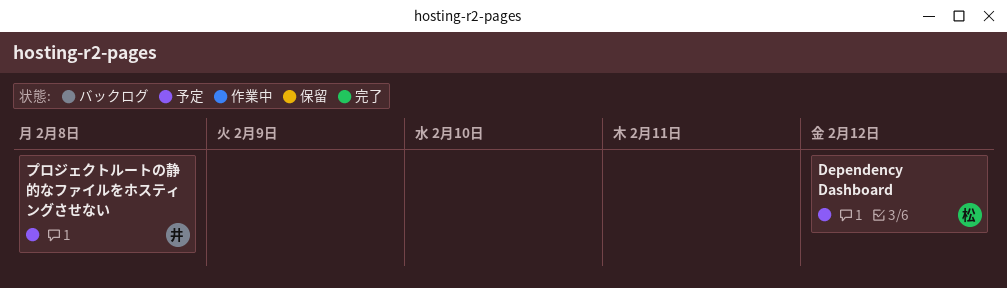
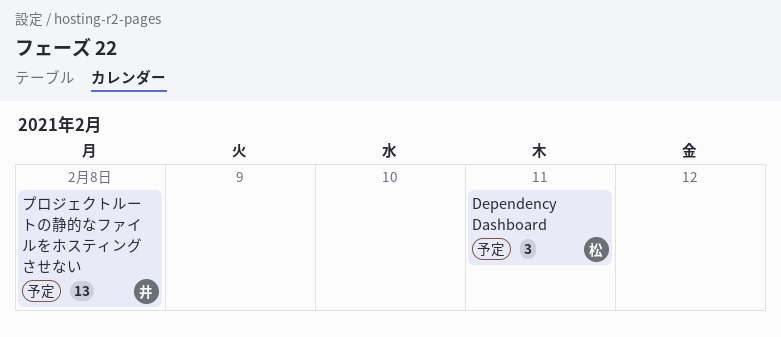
Dependency Dashboard, due: Feb 12 -> Feb 11

